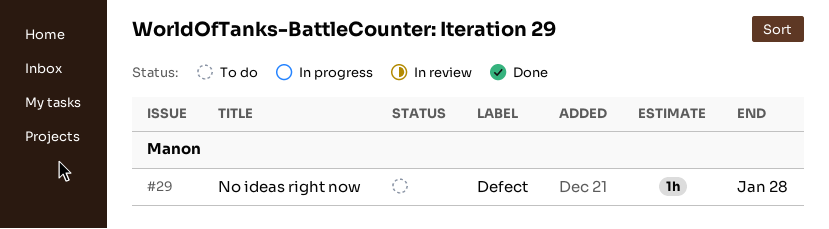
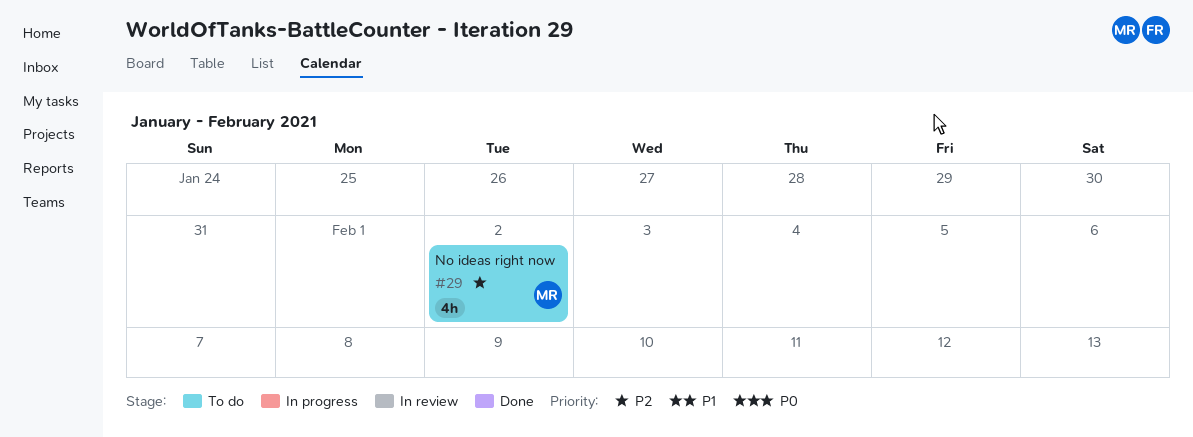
#29, estimate: 1h -> 4h
#29, due: Jan 28 -> Feb 2

